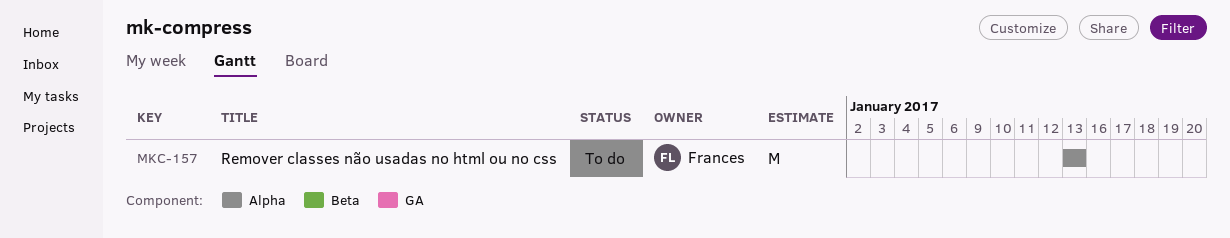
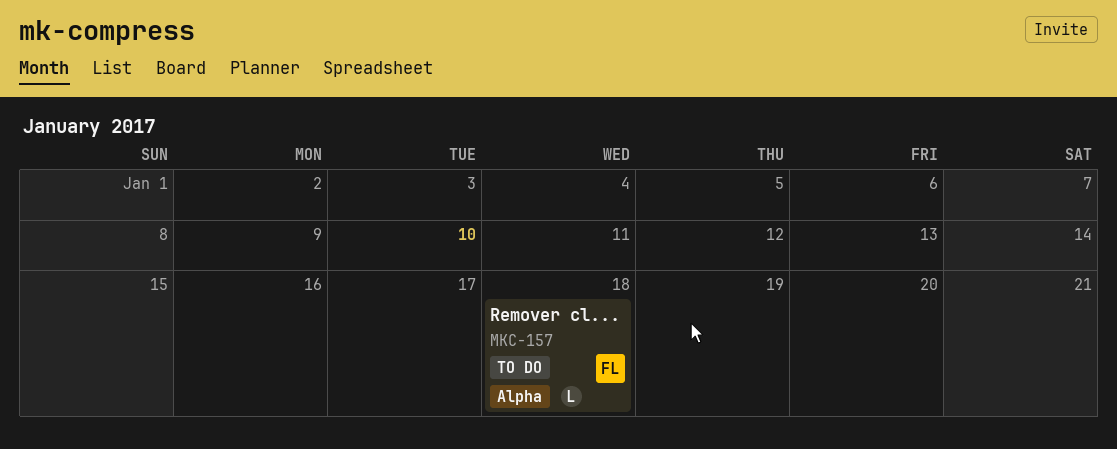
MKC-157, estimate: M -> L
MKC-157, due: Jan 13 -> Jan 18

